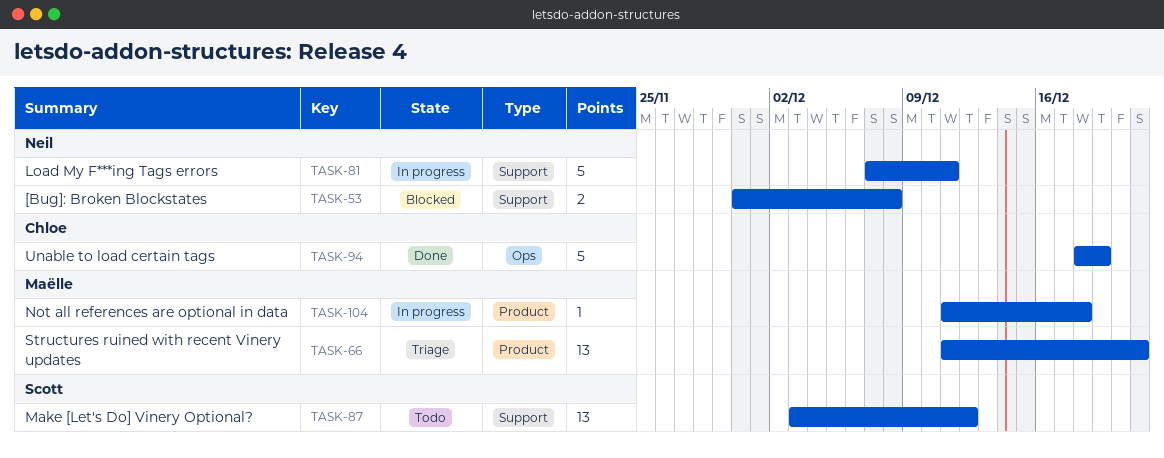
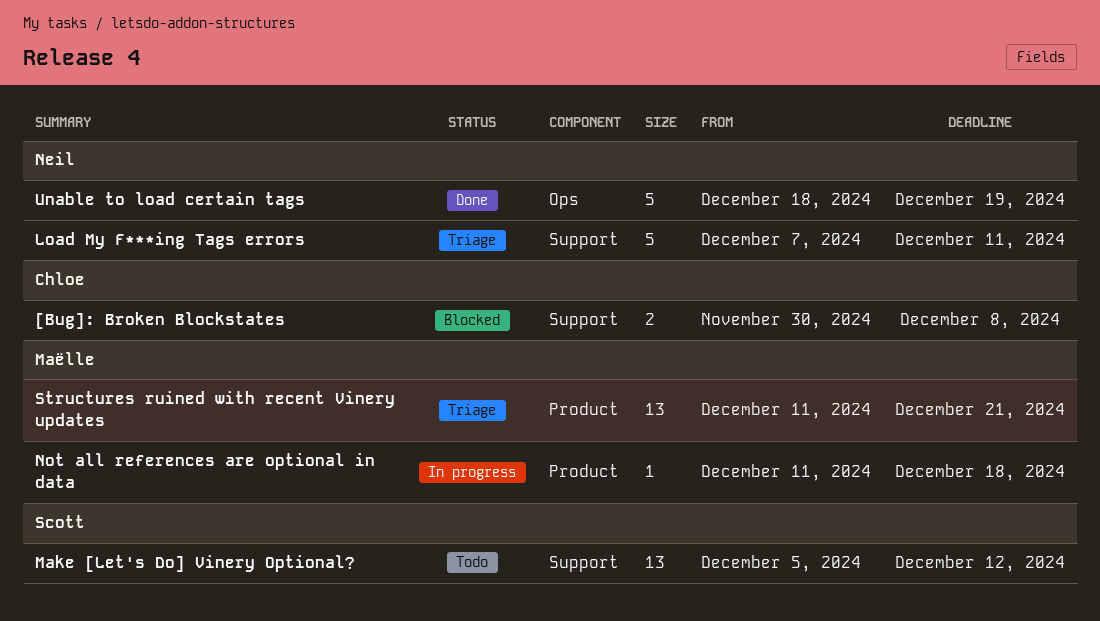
[Bug]: Broken Blockstates, owner: Neil -> Chloe
Load My F***ing Tags errors, status: In progress -> Triage
Make [Let's Do] Vinery Optional?, start: Dec 3 -> Dec 5
Unable to load certain tags, owner: Chloe -> Neil

